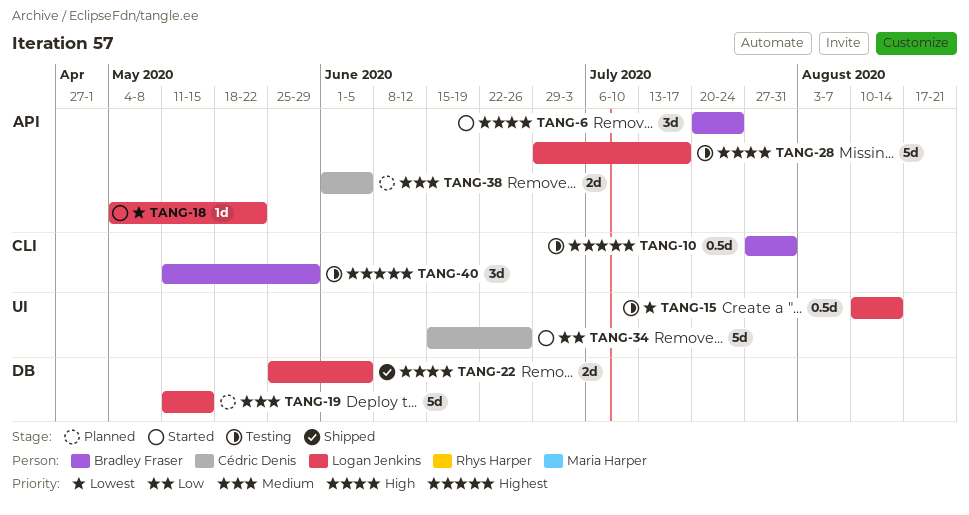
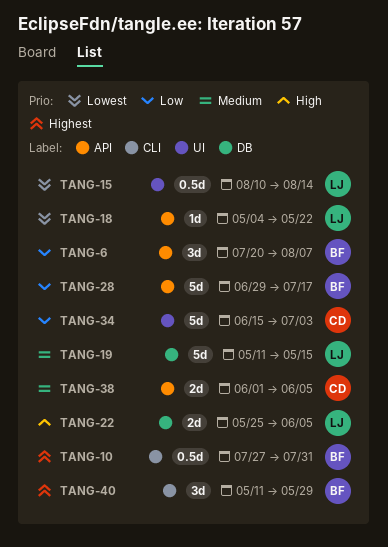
TANG-6, priority: High -> Low
TANG-6, due: Jul 24 -> Aug 7
TANG-28, owner: Logan Jenkins -> Bradley Fraser
TANG-28, priority: High -> Low
TANG-34, due: Jun 26 -> Jul 3

